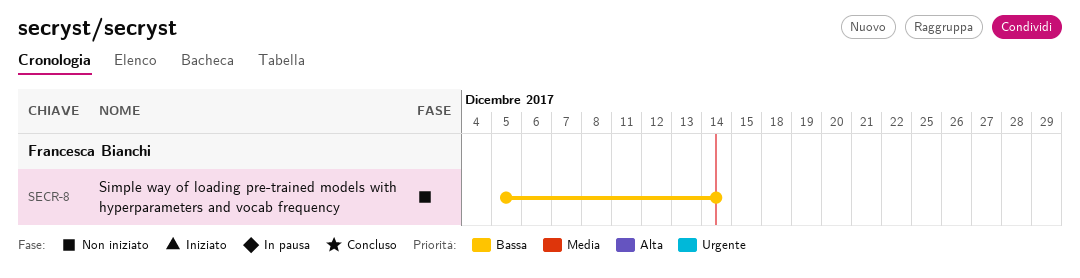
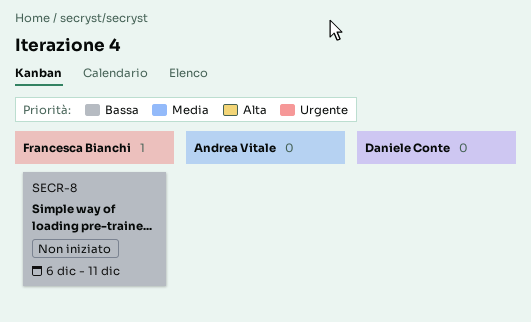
SECR-8, start: Dec 5 -> Dec 6
SECR-8, due: Dec 14 -> Dec 11

